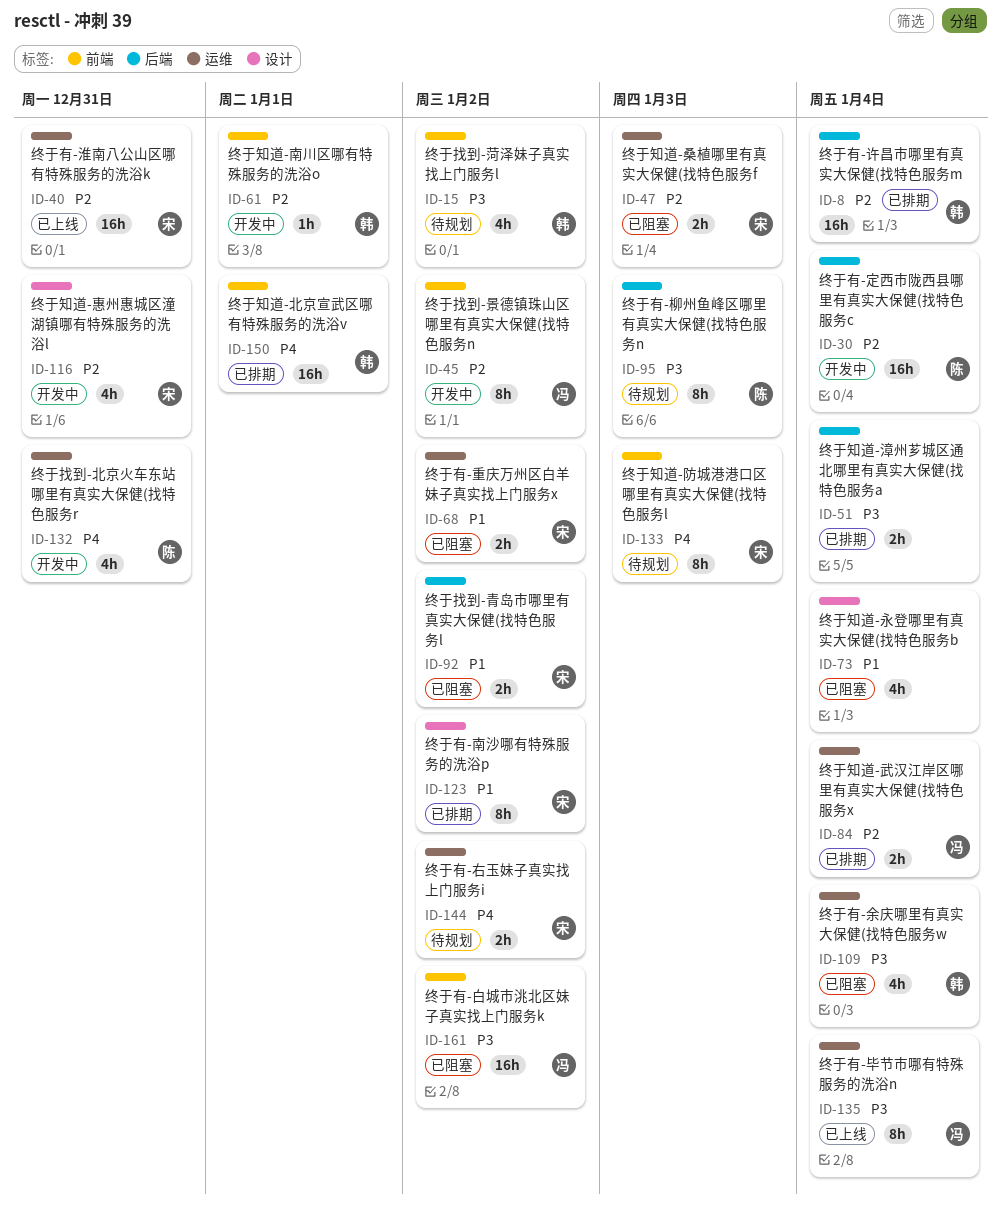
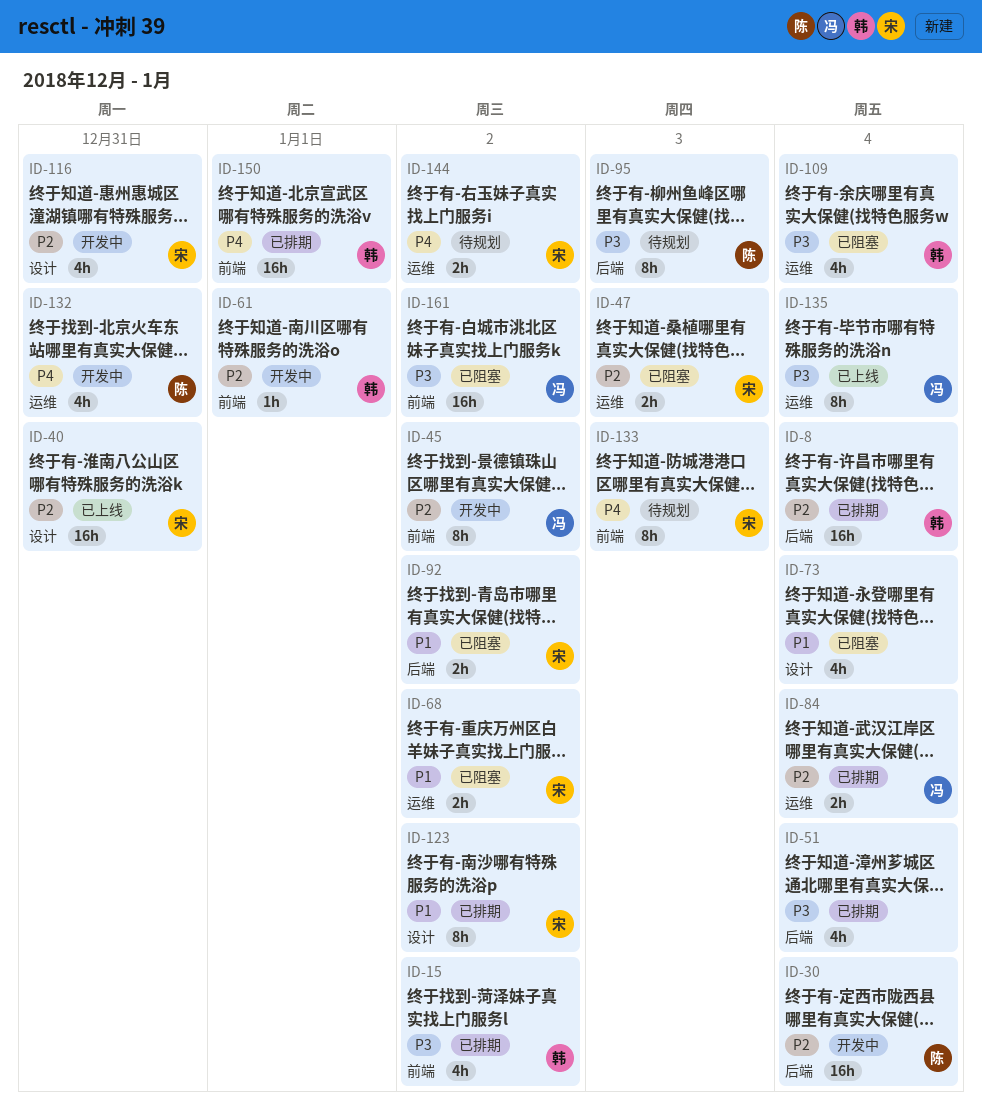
ID-15, status: 待规划 -> 已排期
ID-40, label: 运维 -> 设计
ID-51, estimate: 2h -> 4h

